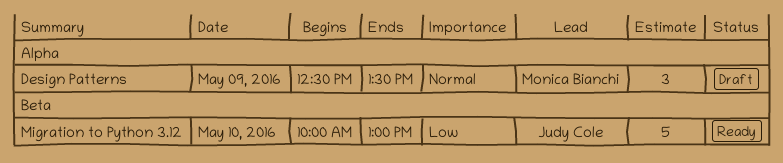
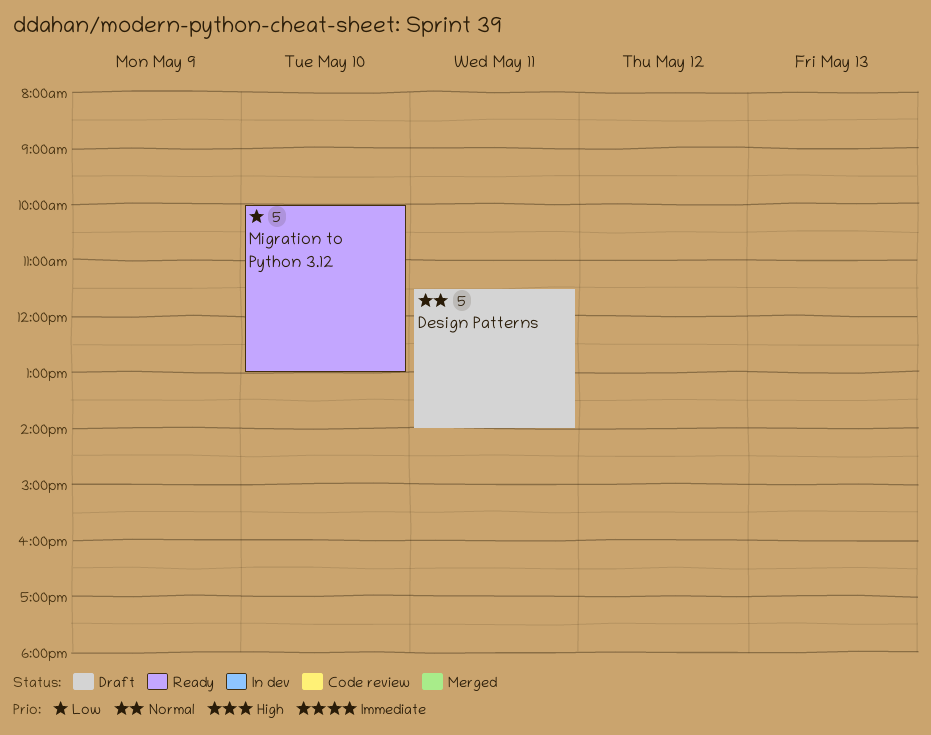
Design Patterns, estimate: 3 -> 5
Design Patterns, day: May 9 -> May 11
Design Patterns, begins: 12:30 -> 11:30
Design Patterns, ends: 13:30 -> 14:00

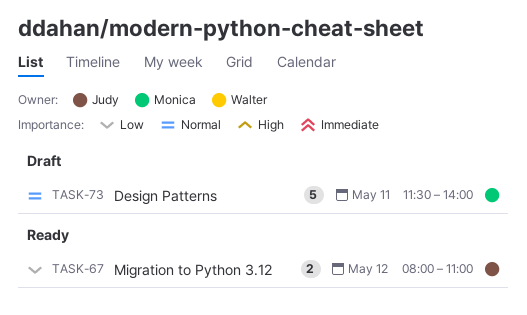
Migration to Python 3.12, estimate: 5 -> 2
Migration to Python 3.12, day: May 10 -> May 12
Migration to Python 3.12, begins: 10:00 -> 08:00
Migration to Python 3.12, ends: 13:00 -> 11:00

